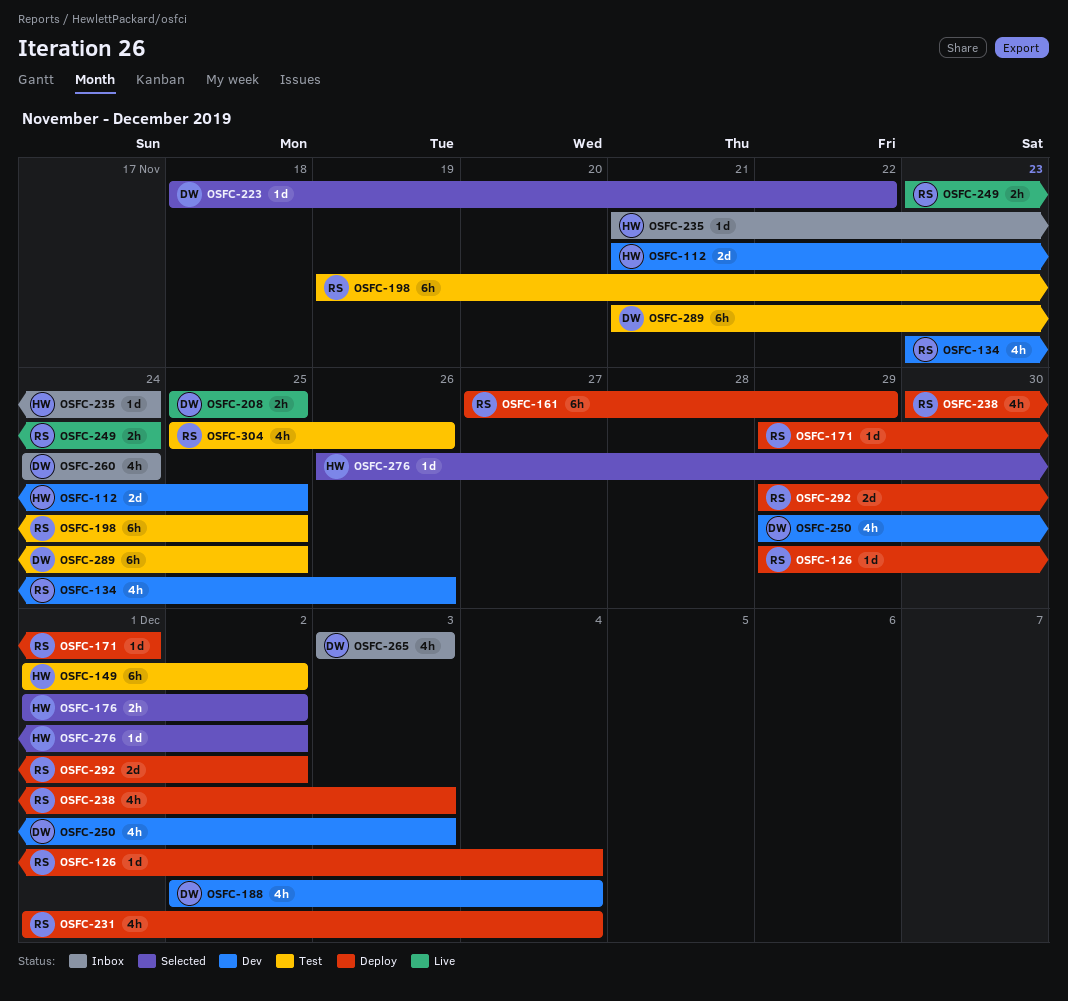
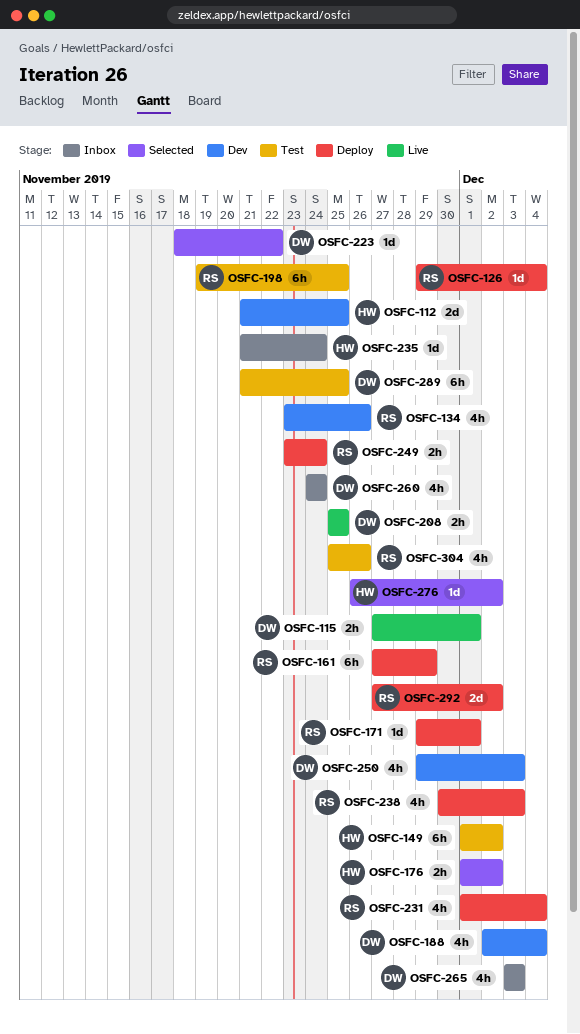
OSFC-115: none -> present
OSFC-249, status: Live -> Deploy
OSFC-292, start: Nov 29 -> Nov 27

